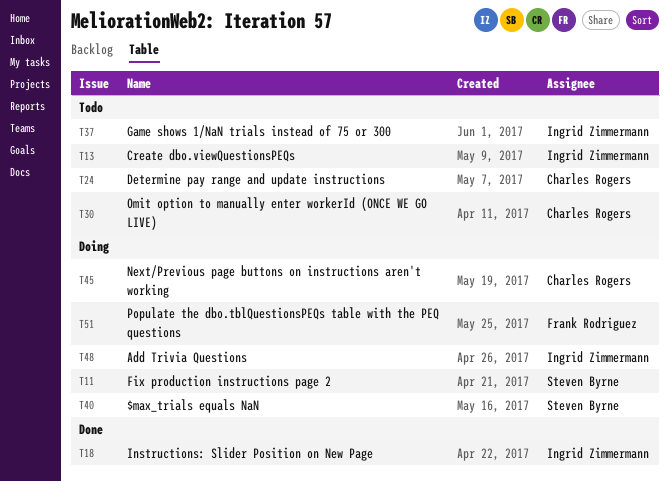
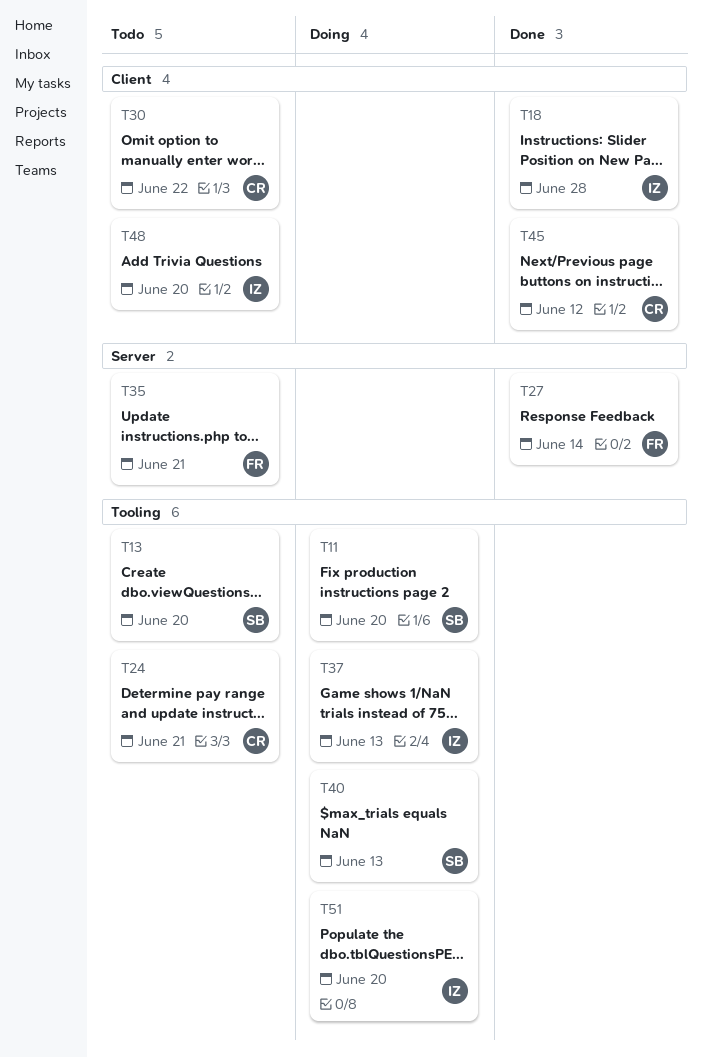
T13, owner: Ingrid Zimmermann -> Steven Byrne
T27: none -> present
T35: none -> present
T37, status: Todo -> Doing
T45, status: Doing -> Done
T48, status: Doing -> Todo
T51, owner: Frank Rodriguez -> Ingrid Zimmermann

